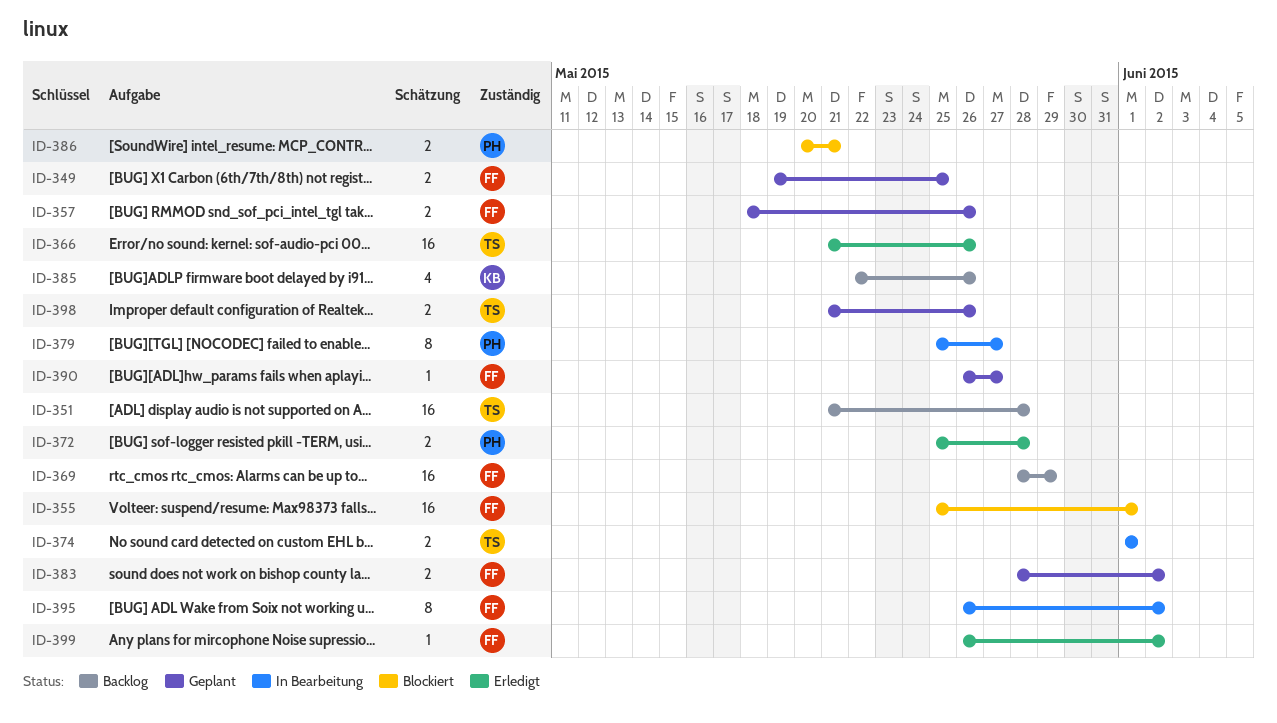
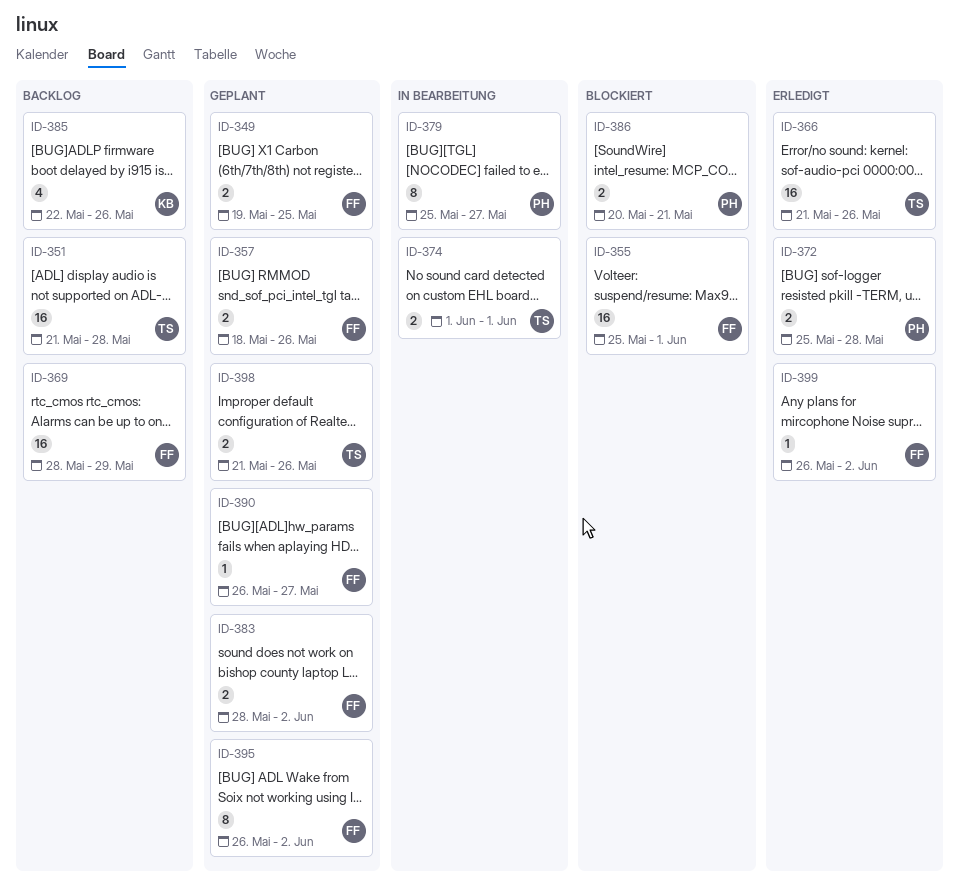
ID-395, status: In Bearbeitung -> Geplant

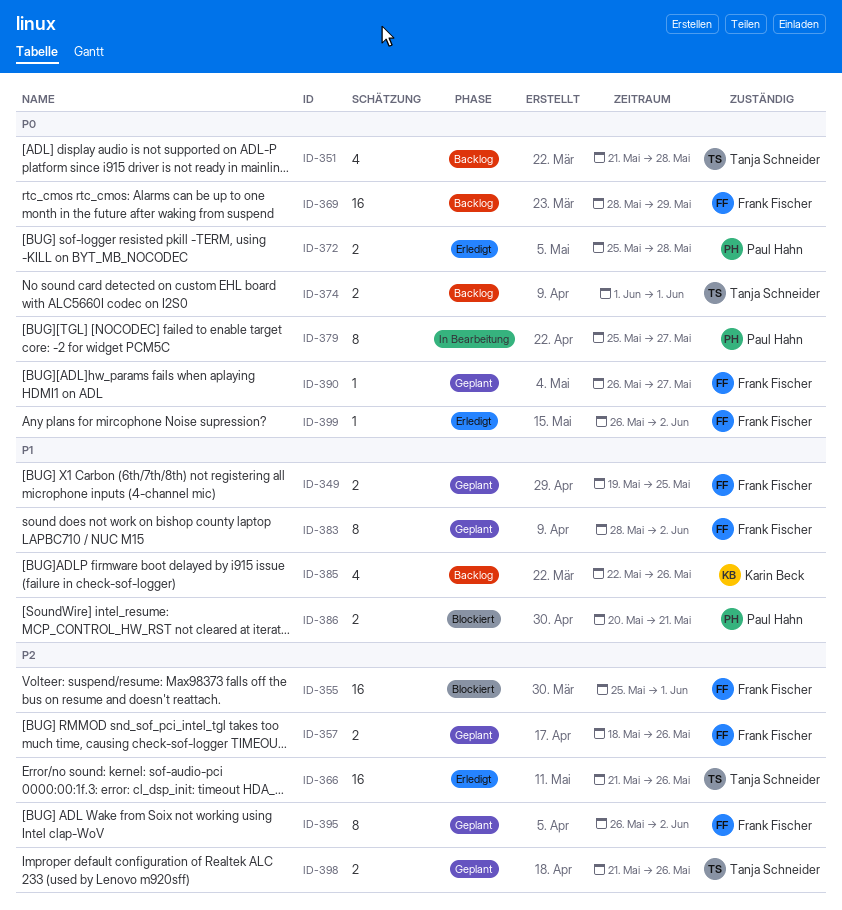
ID-351, estimate: 16 -> 4
ID-374, status: In Bearbeitung -> Backlog
ID-383, estimate: 2 -> 8

